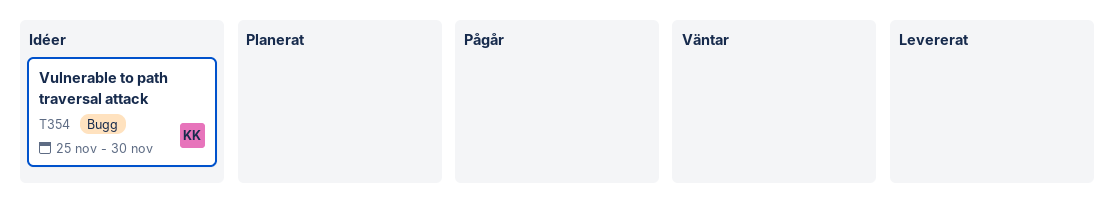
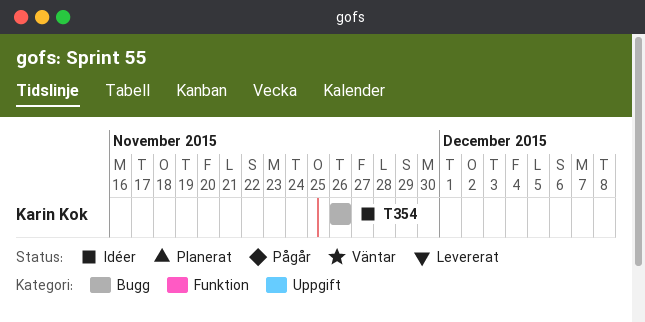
T354, start: Nov 25 -> Nov 26
T354, due: Nov 30 -> Nov 26

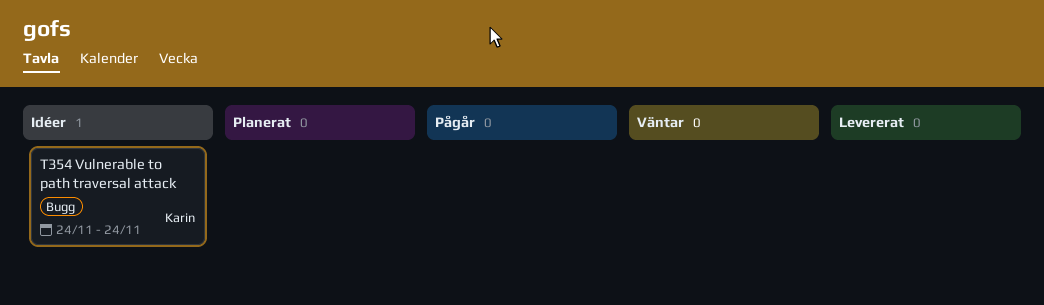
T354, start: Nov 26 -> Nov 24
T354, due: Nov 26 -> Nov 24

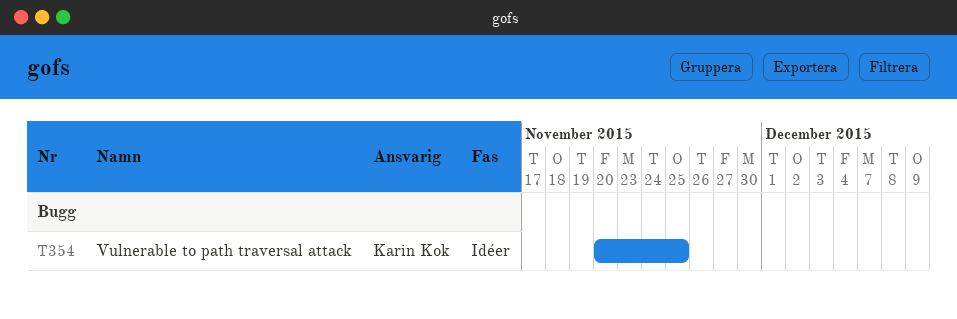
T354, start: Nov 24 -> Nov 20
T354, due: Nov 24 -> Nov 25

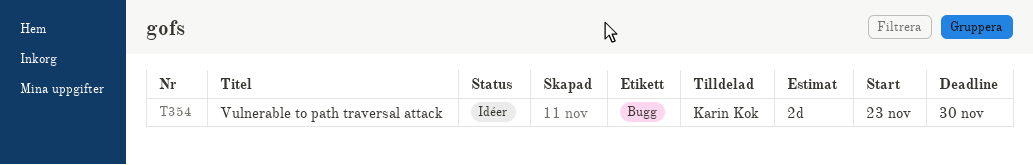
T354, start: Nov 20 -> Nov 23
T354, due: Nov 25 -> Nov 30

